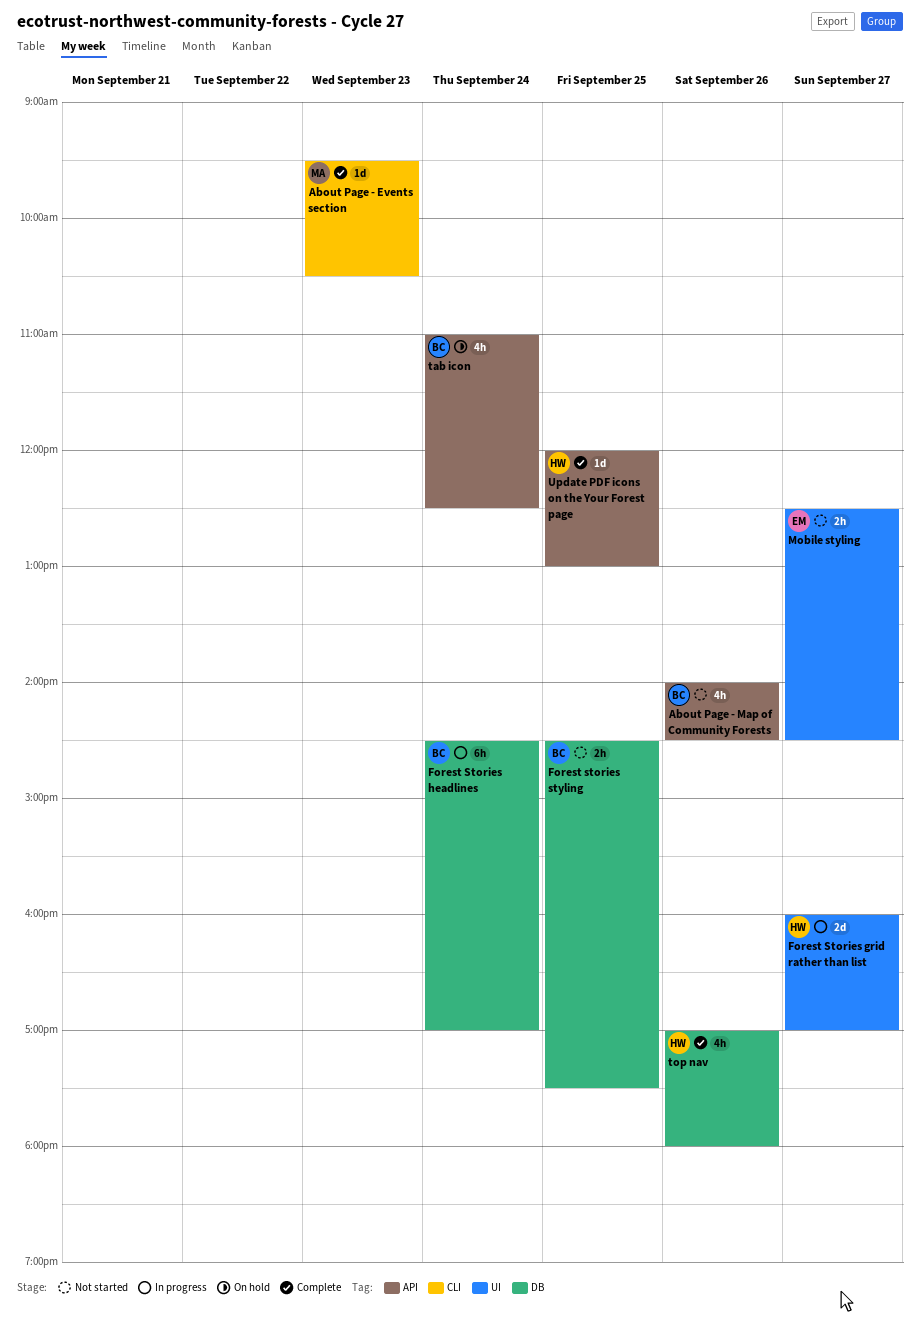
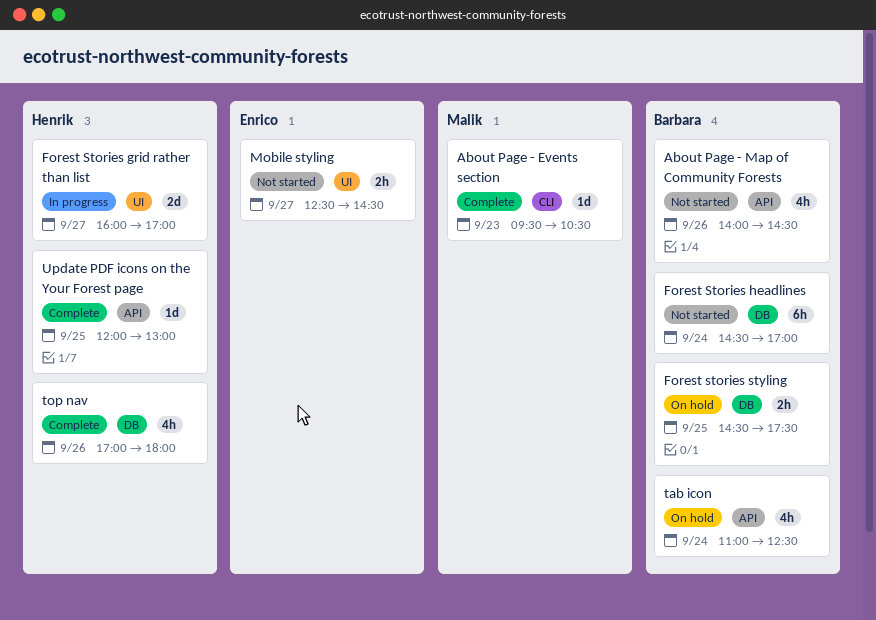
Forest Stories headlines, status: In progress -> Not started
Forest stories styling, status: Not started -> On hold

